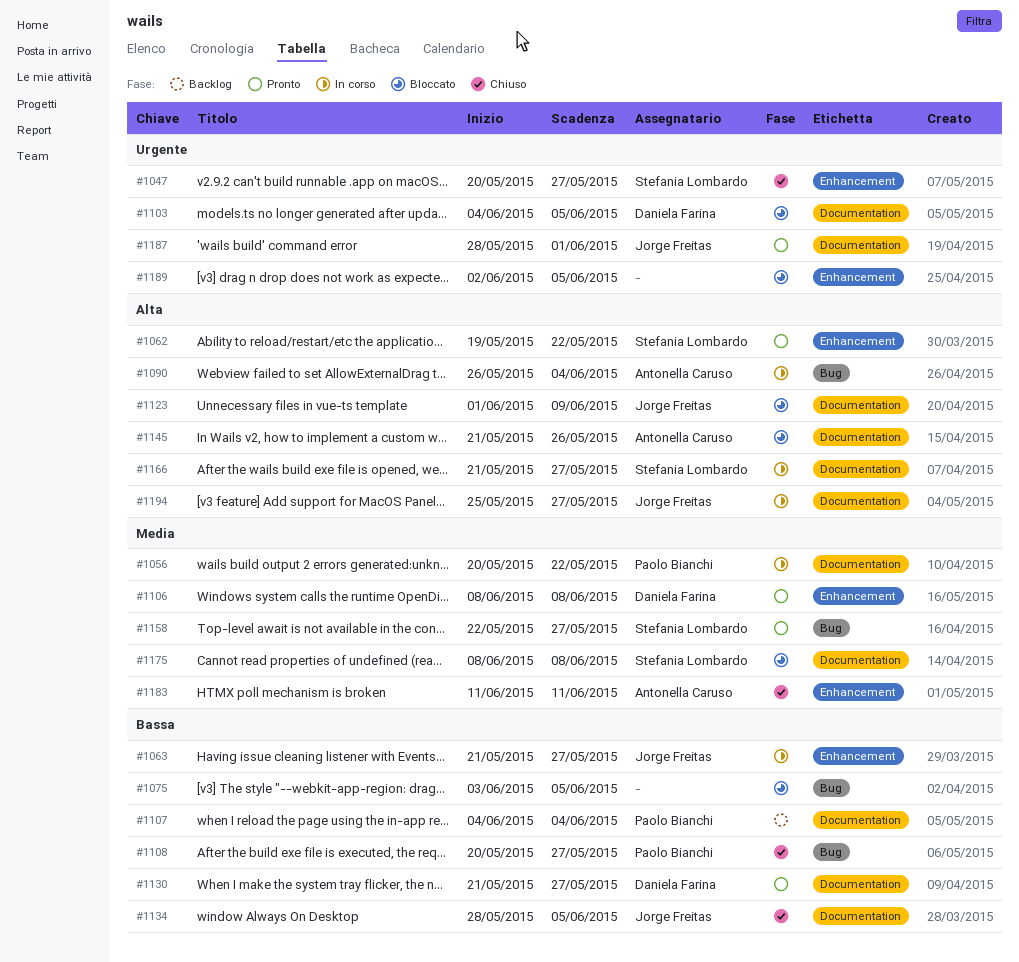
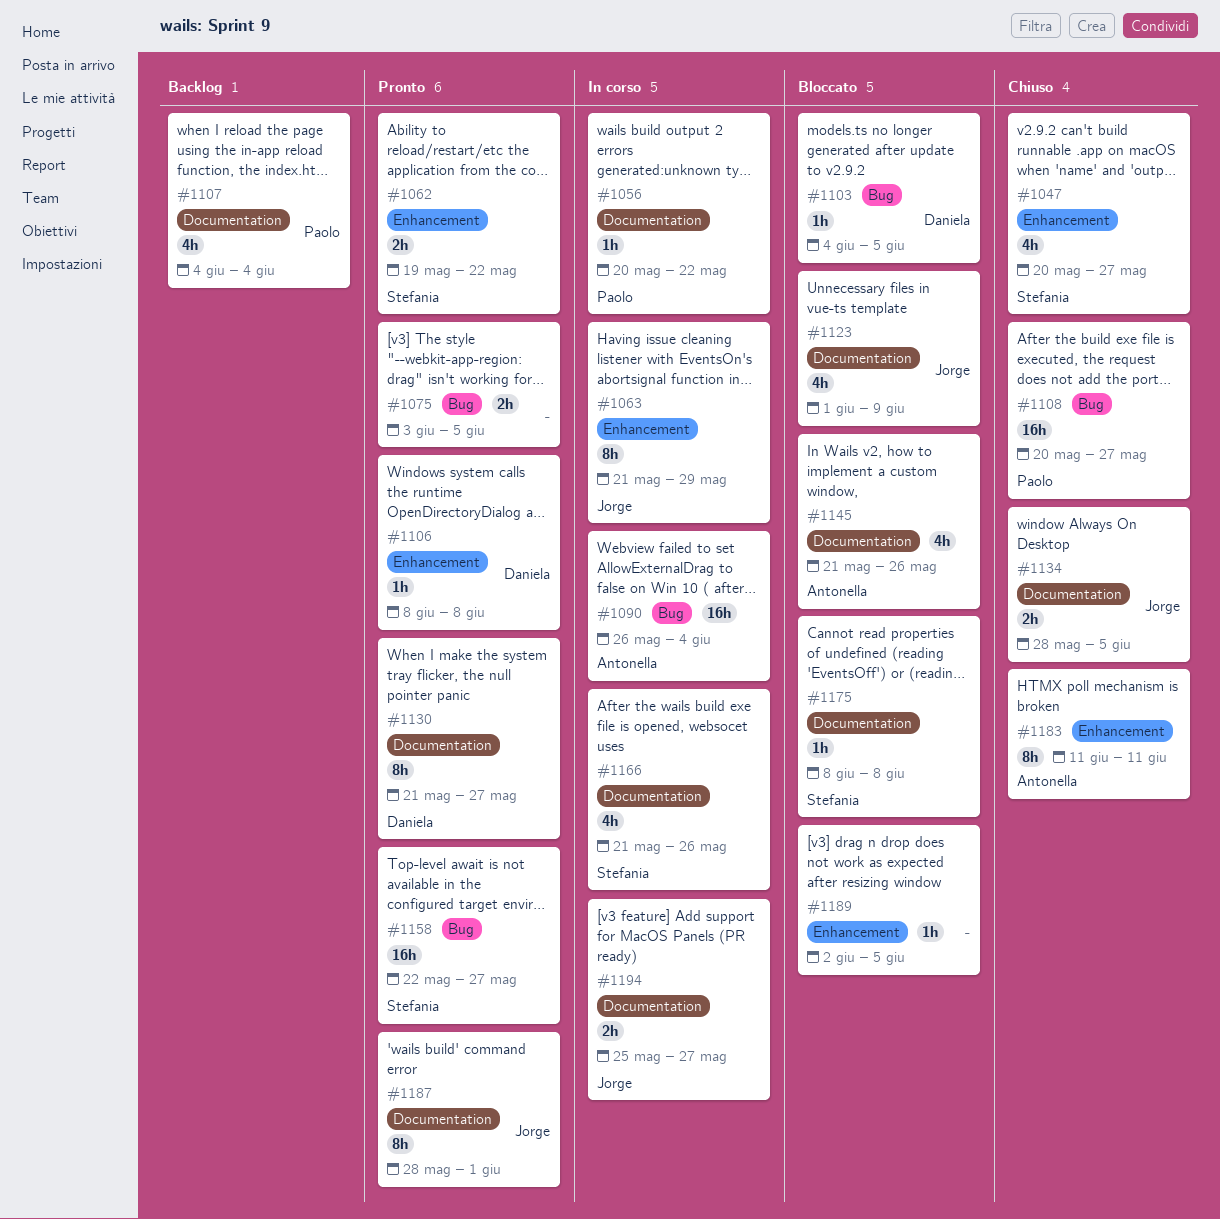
#1063, due: May 27 -> May 29
#1075, status: Bloccato -> Pronto
#1103, label: Documentation -> Bug
#1166, due: May 27 -> May 26

